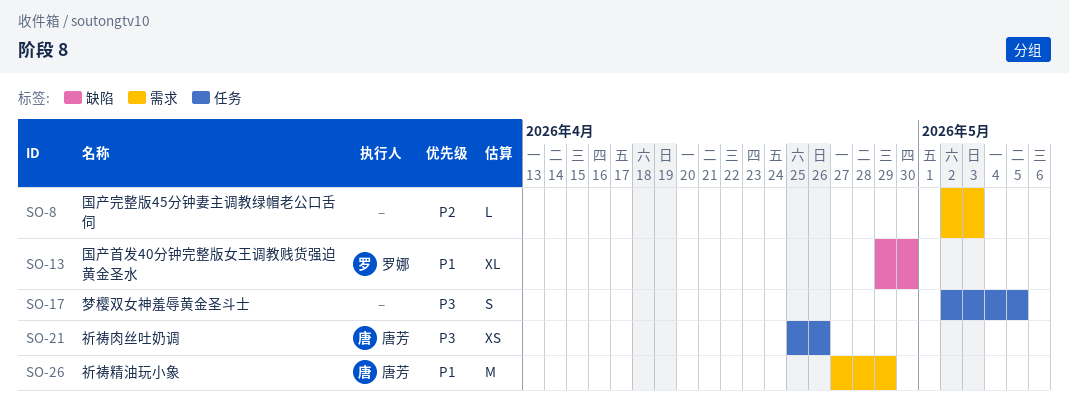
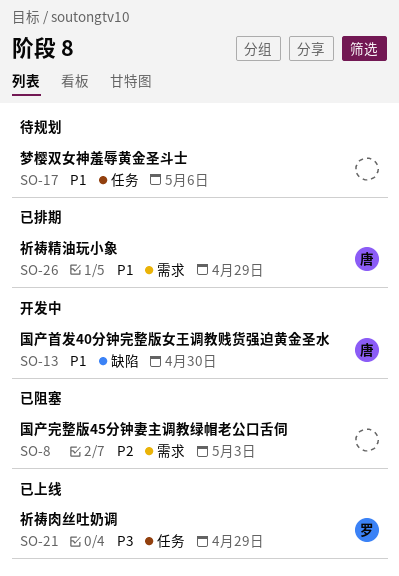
SO-13, owner: 罗娜 -> 唐芳
SO-17, priority: P3 -> P1
SO-17, due: May 5 -> May 6
SO-21, owner: 唐芳 -> 罗娜
SO-21, due: Apr 26 -> Apr 29

